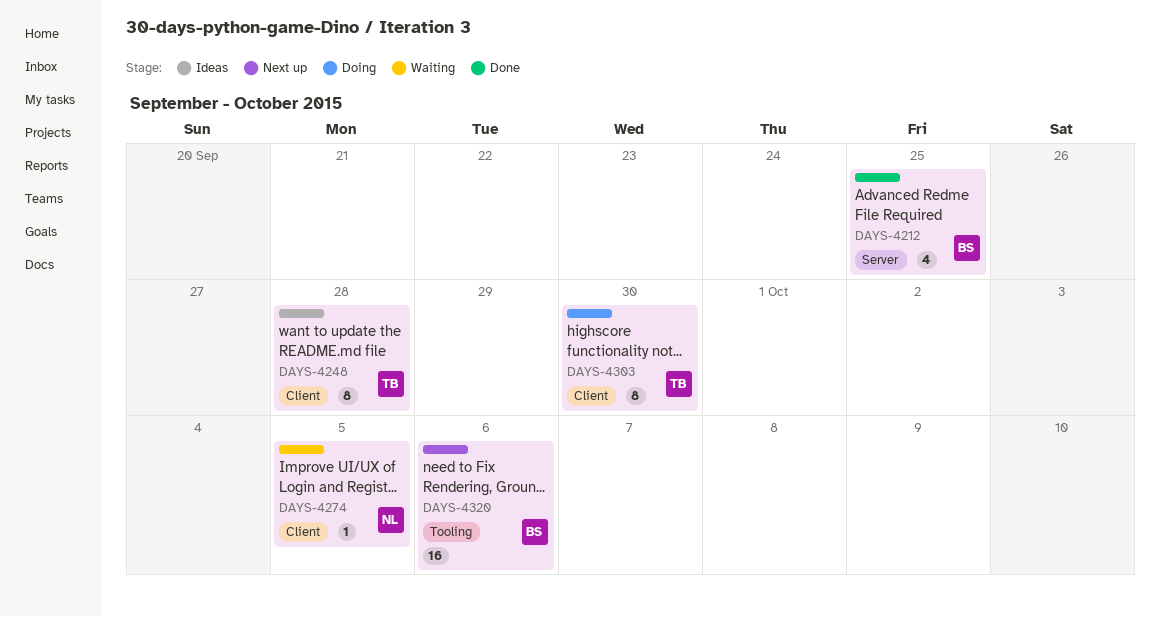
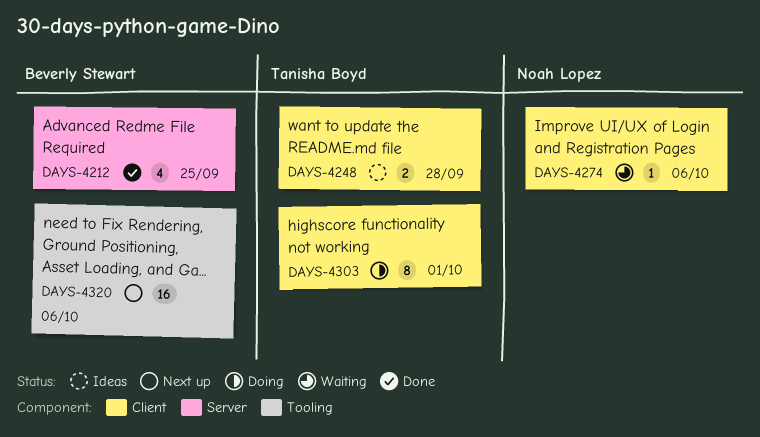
DAYS-4248, estimate: 8 -> 2
DAYS-4274, due: Oct 5 -> Oct 6
DAYS-4303, due: Sep 30 -> Oct 1

